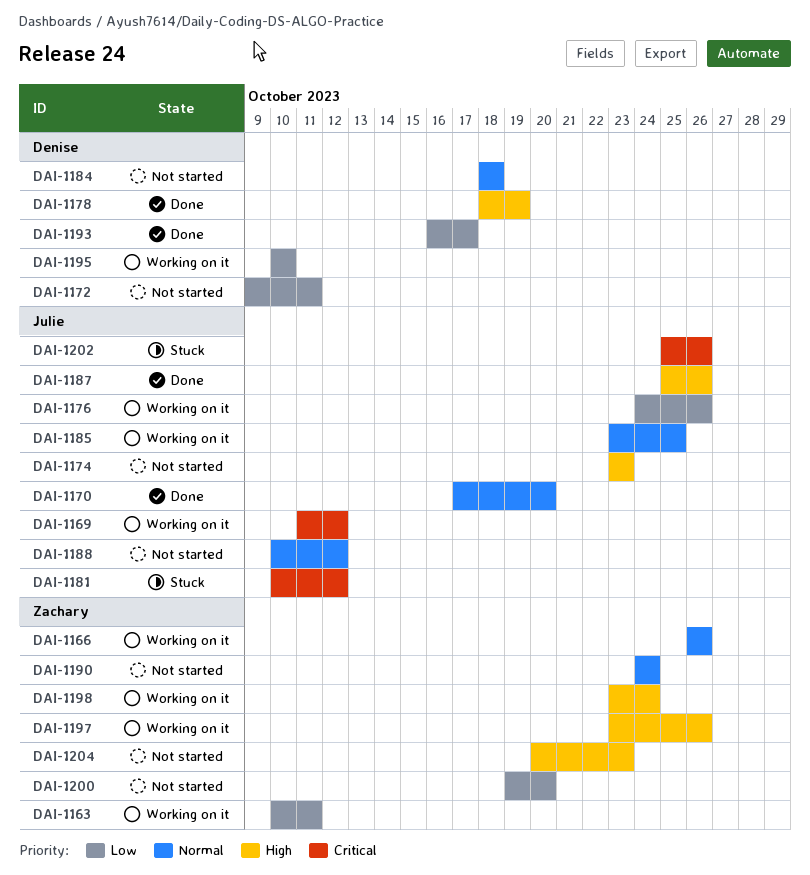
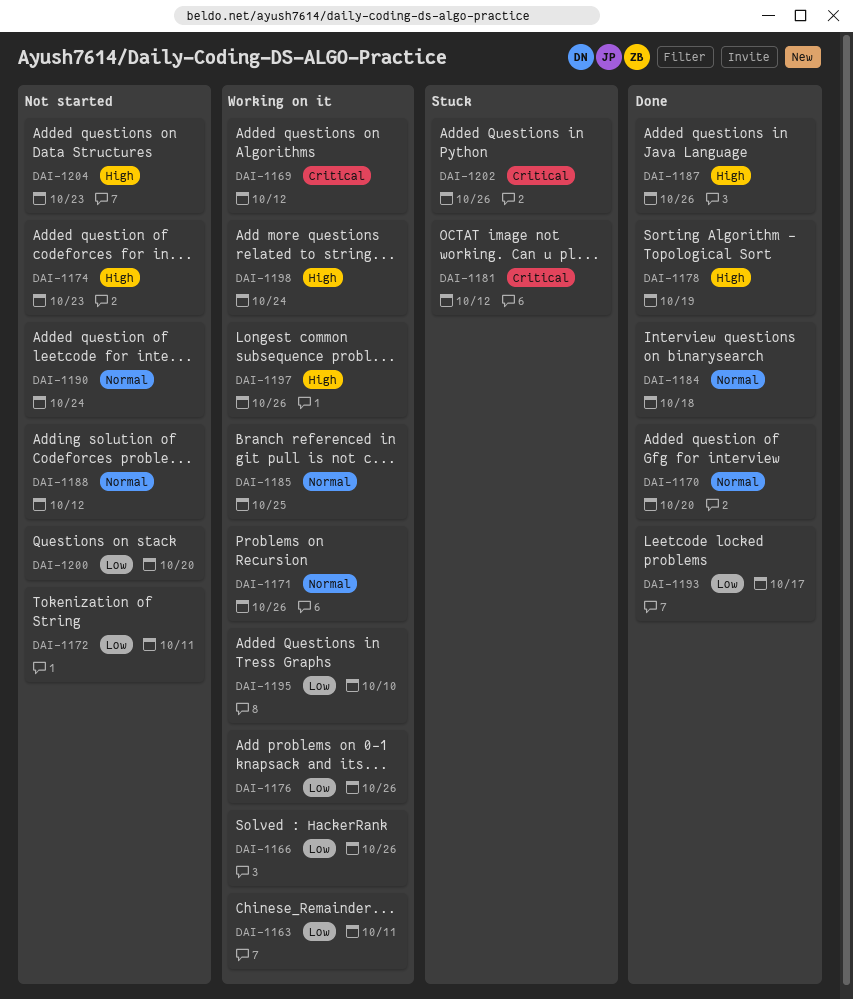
DAI-1166, priority: Normal -> Low
DAI-1171: none -> present
DAI-1184, status: Not started -> Done

